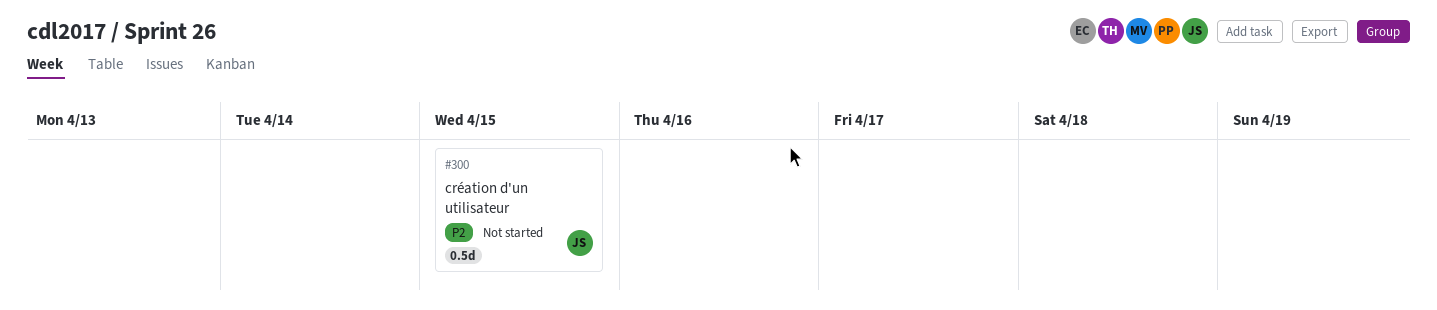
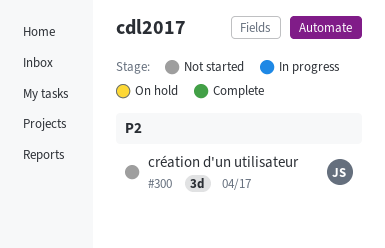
#300, estimate: 0.5d -> 3d
#300, due: Apr 15 -> Apr 17

